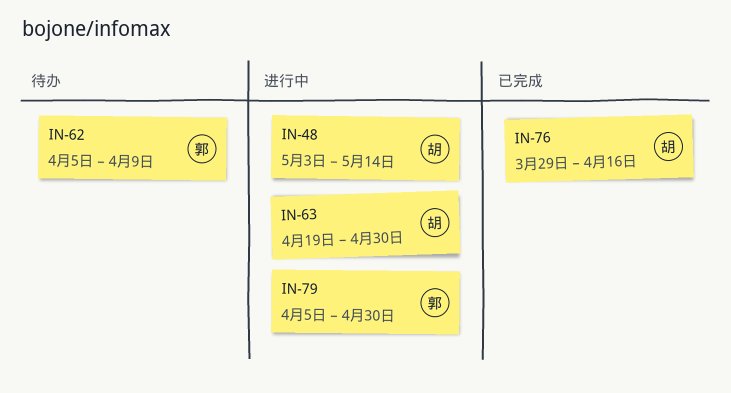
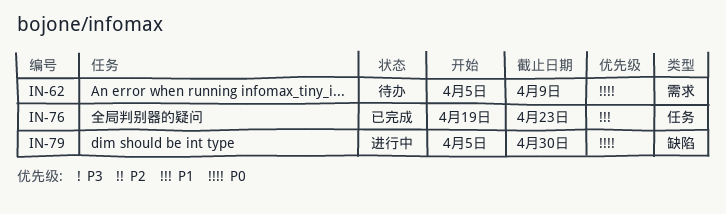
IN-48: present -> none
IN-63: present -> none
IN-76, start: Mar 29 -> Apr 19
IN-76, due: Apr 16 -> Apr 23

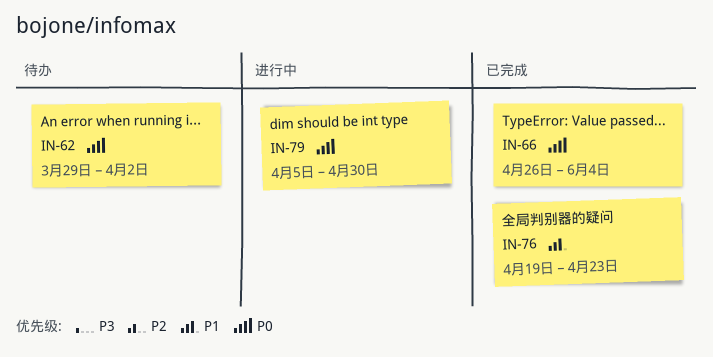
IN-62, start: Apr 5 -> Mar 29
IN-62, due: Apr 9 -> Apr 2
IN-66: none -> present

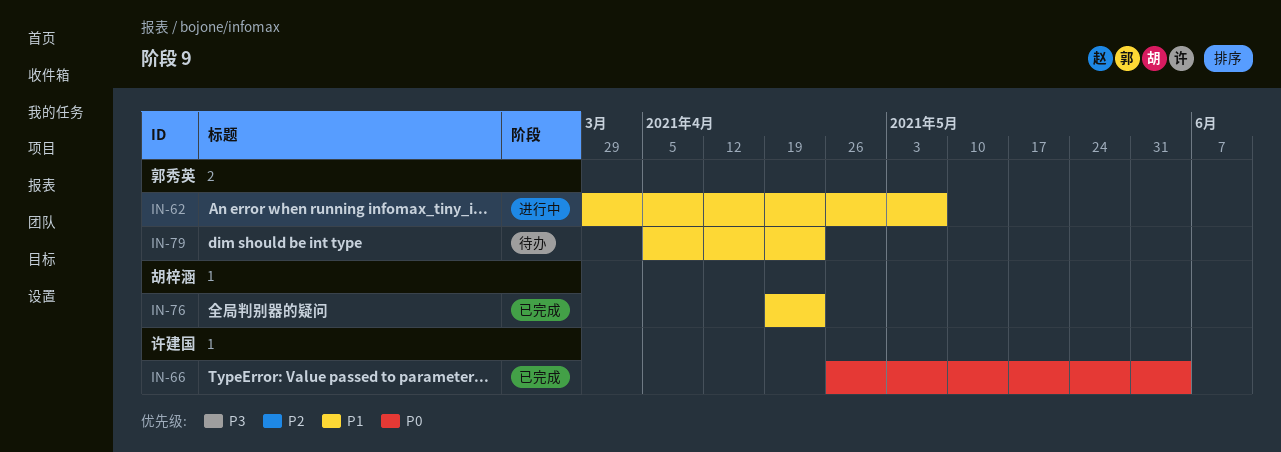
IN-62, status: 待办 -> 进行中
IN-62, priority: P0 -> P1
IN-62, due: Apr 2 -> May 7
IN-79, status: 进行中 -> 待办
IN-79, priority: P0 -> P1
IN-79, due: Apr 30 -> Apr 23

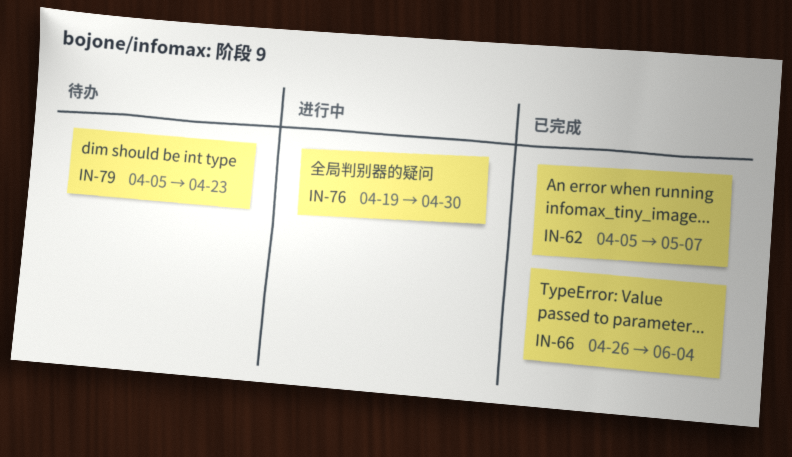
IN-62, status: 进行中 -> 已完成
IN-62, start: Mar 29 -> Apr 5
IN-76, status: 已完成 -> 进行中
IN-76, due: Apr 23 -> Apr 30

